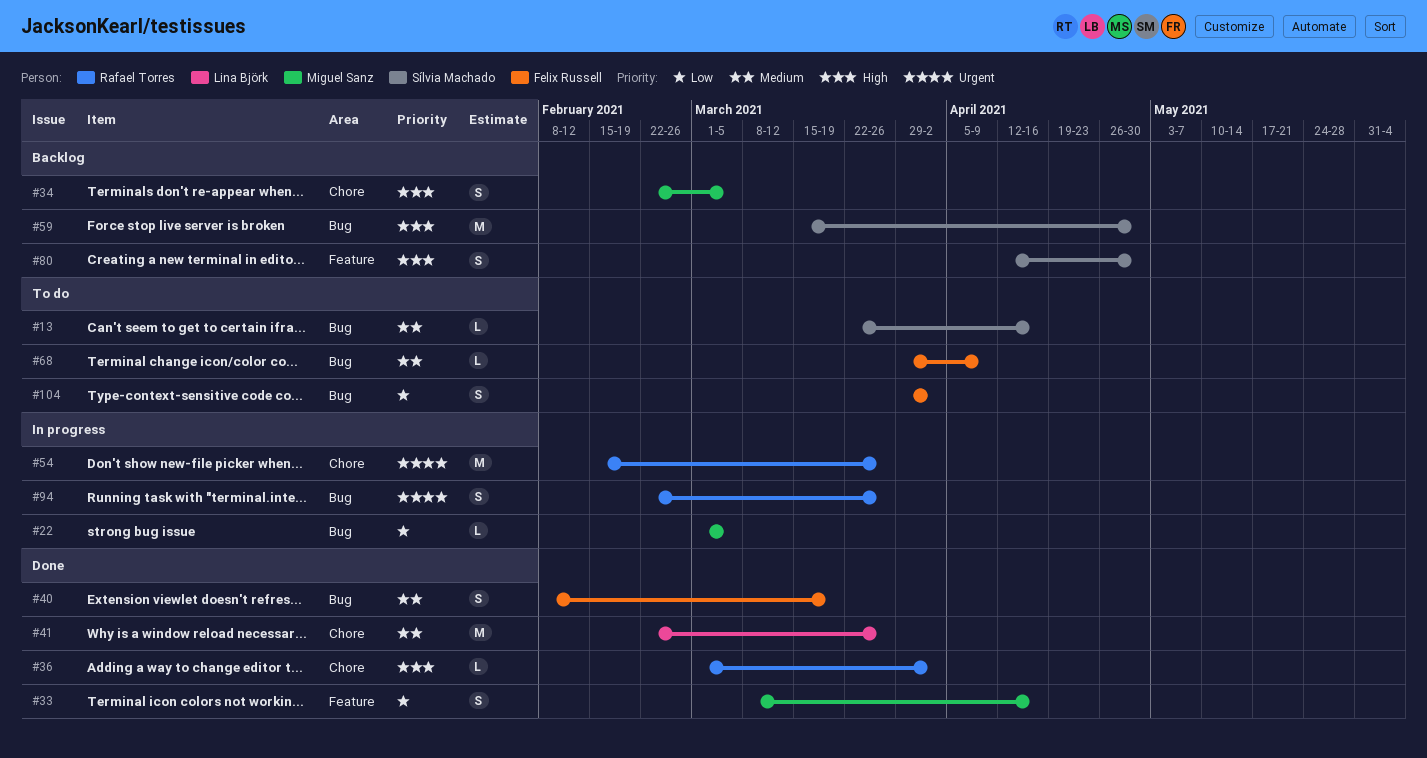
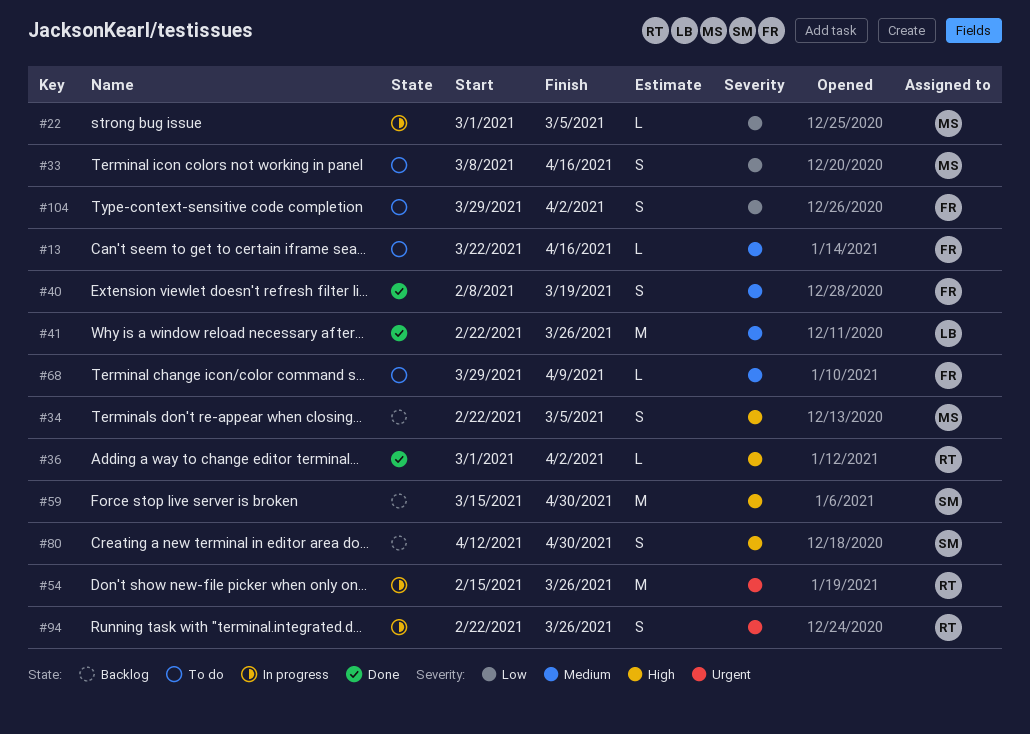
#13, owner: Sílvia Machado -> Felix Russell
#33, status: Done -> To do

